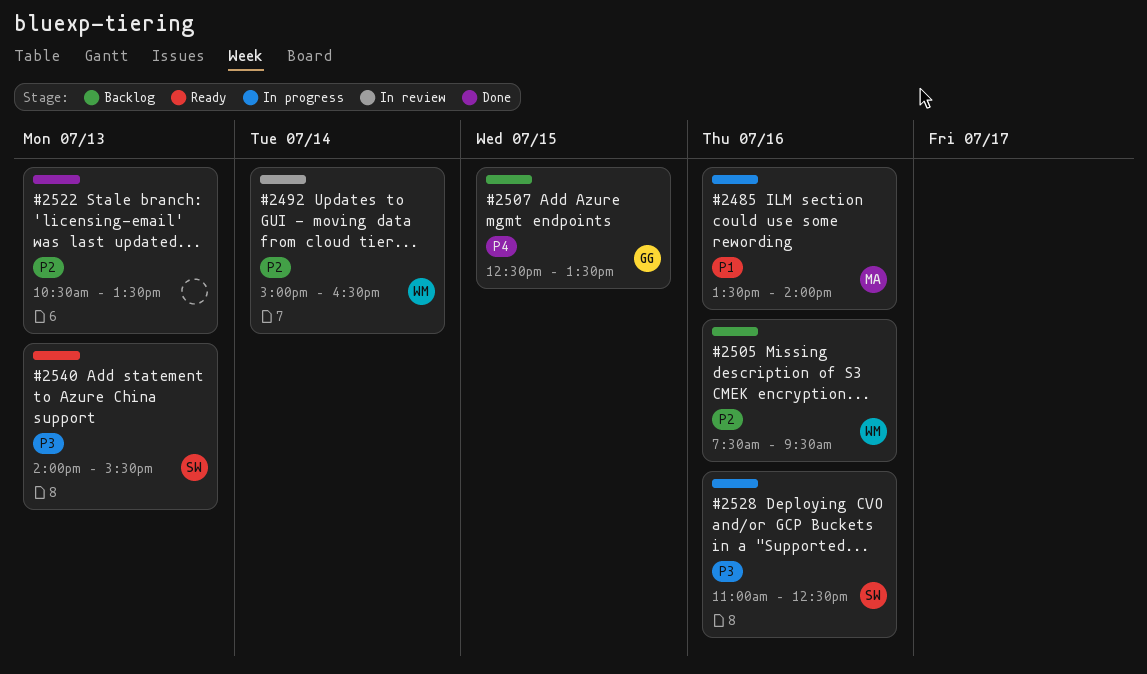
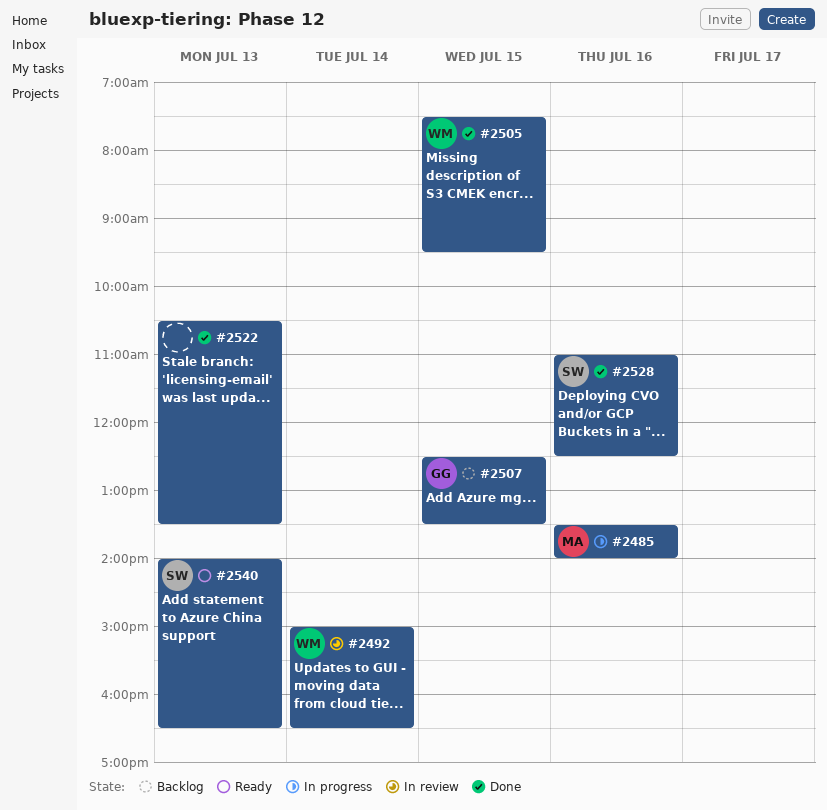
#2505, status: Backlog -> Done
#2505, day: Jul 16 -> Jul 15
#2528, status: In progress -> Done
#2540, ends: 15:30 -> 16:30

